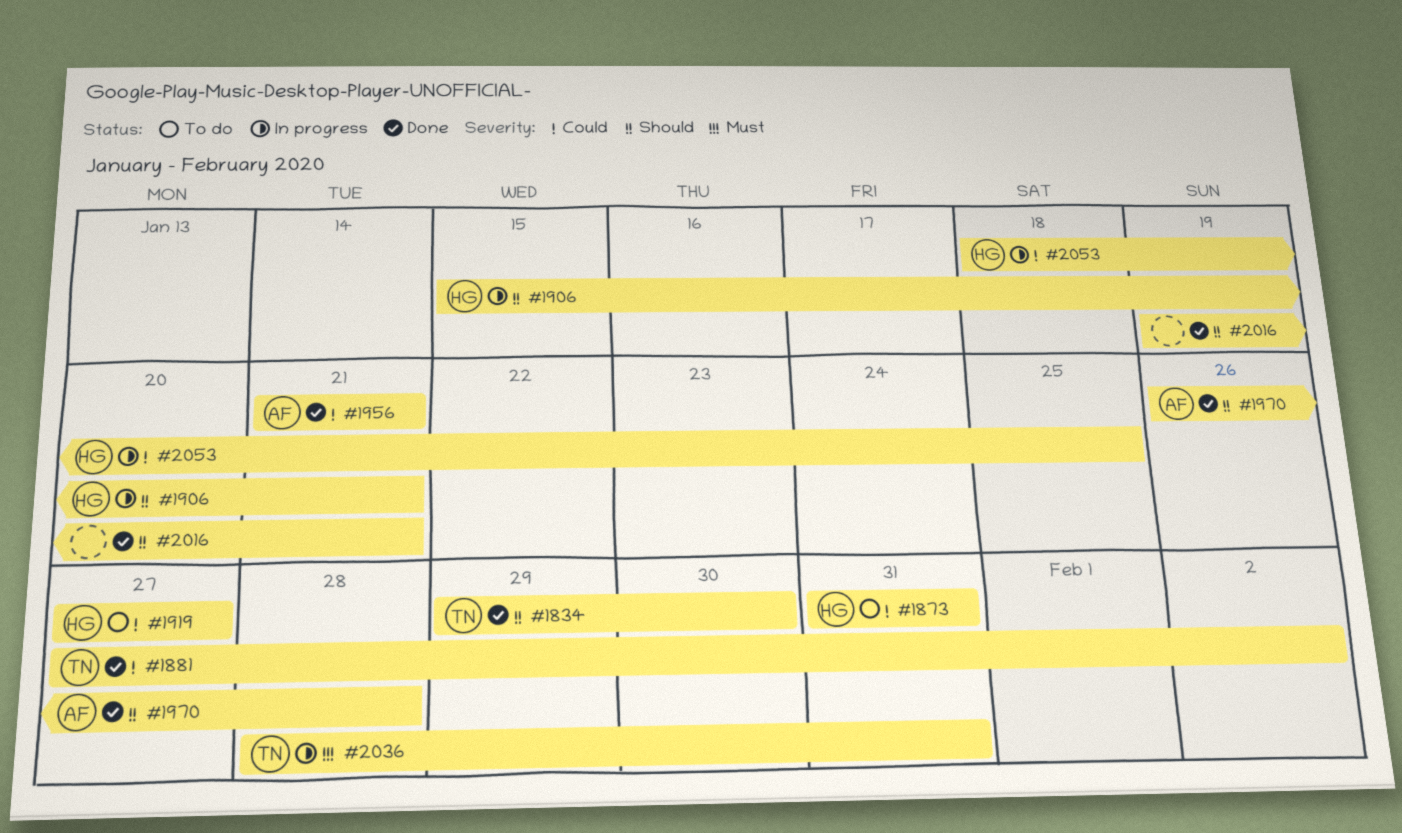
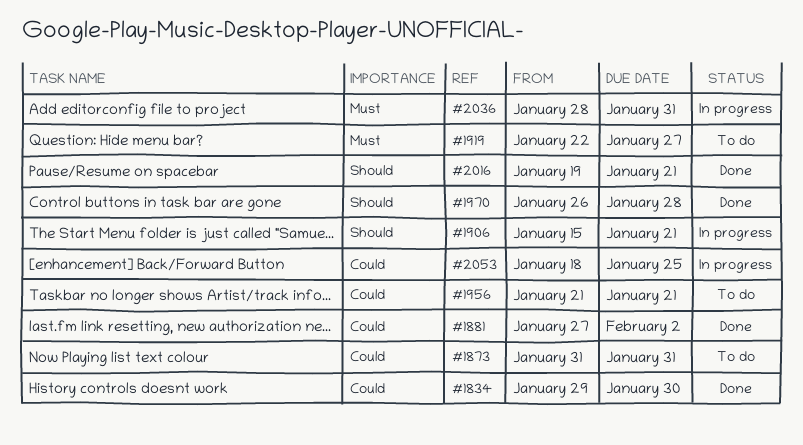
#1834, priority: Should -> Could
#1919, priority: Could -> Must
#1919, start: Jan 27 -> Jan 22
#1956, status: Done -> To do

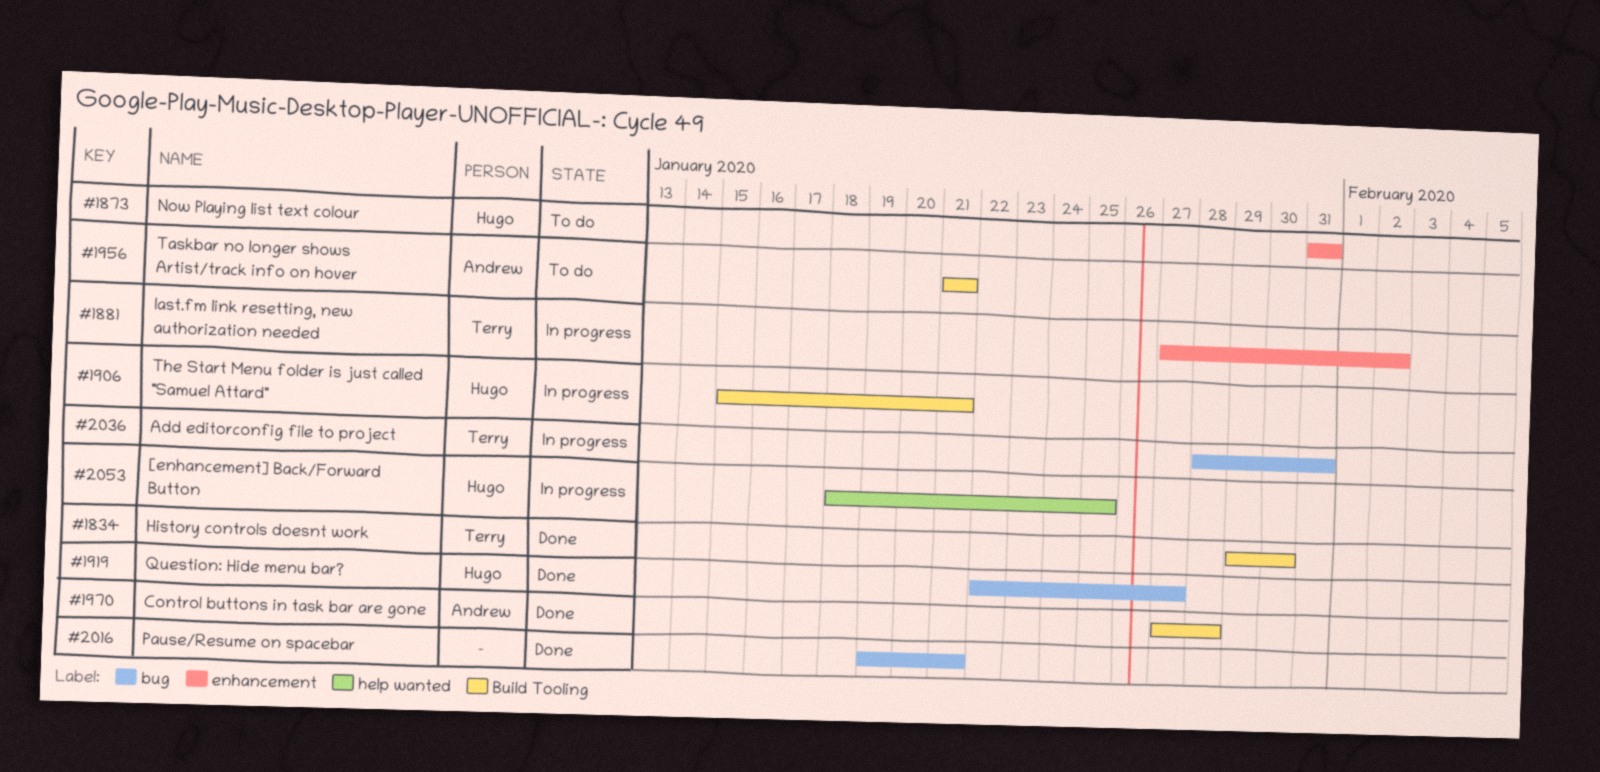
#1881, status: Done -> In progress
#1919, status: To do -> Done
#1970, start: Jan 26 -> Jan 27

